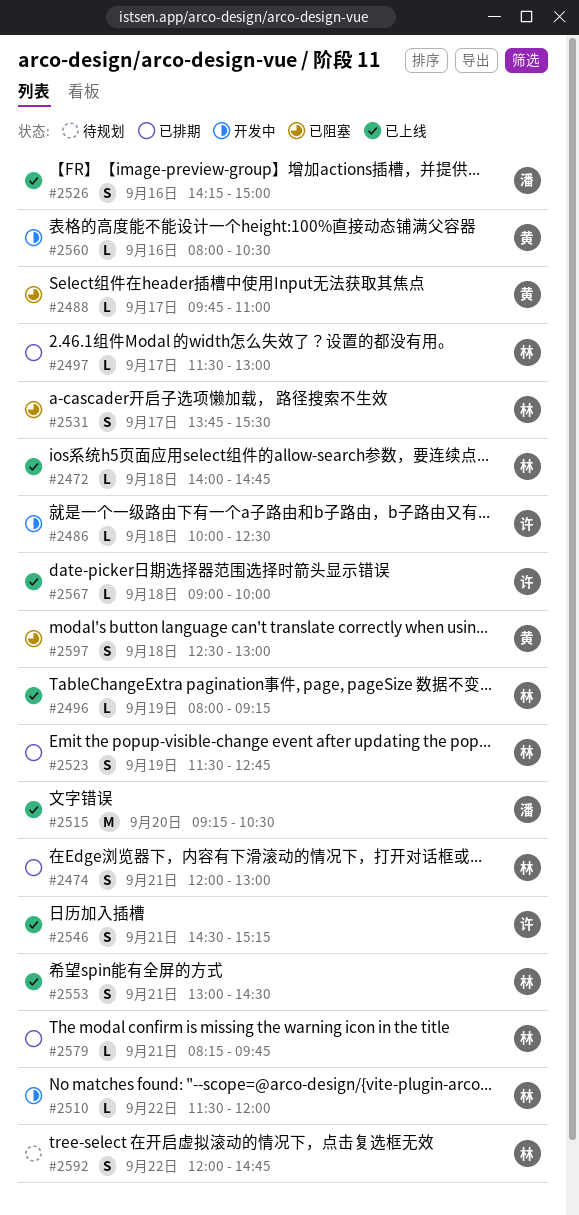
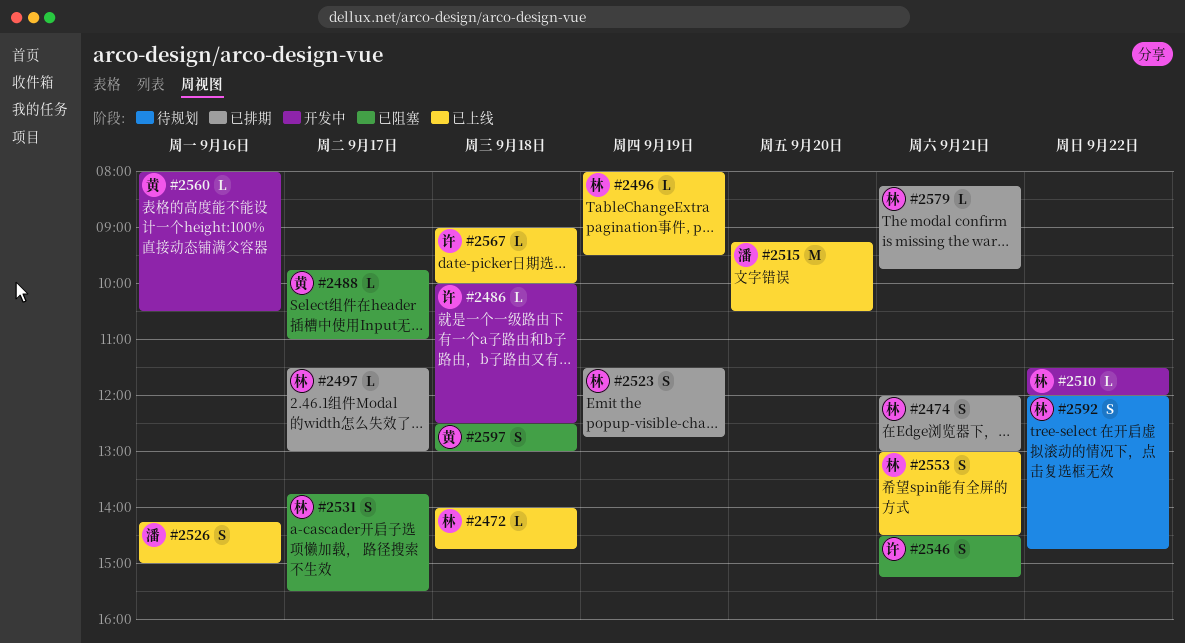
#2496, ends: 09:15 -> 09:30
#2546, status: 已上线 -> 已阻塞

